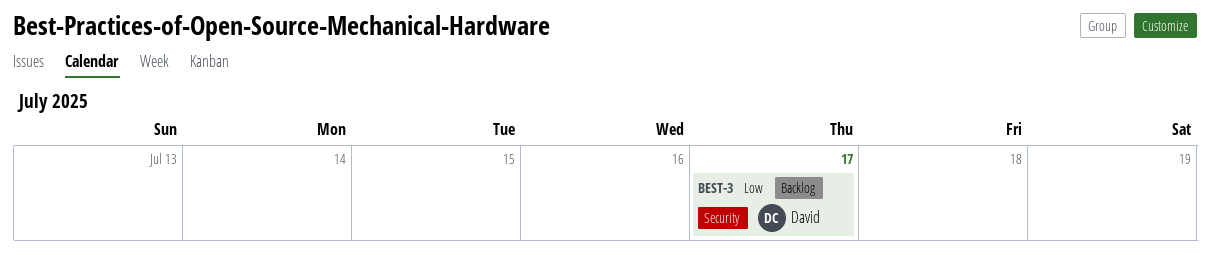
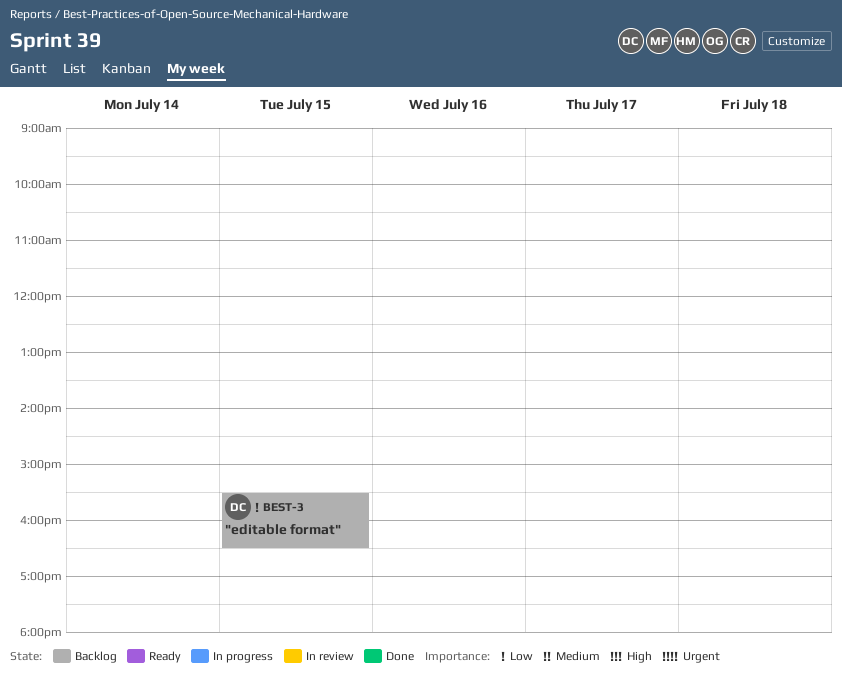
BEST-3, day: Jul 17 -> Jul 15

